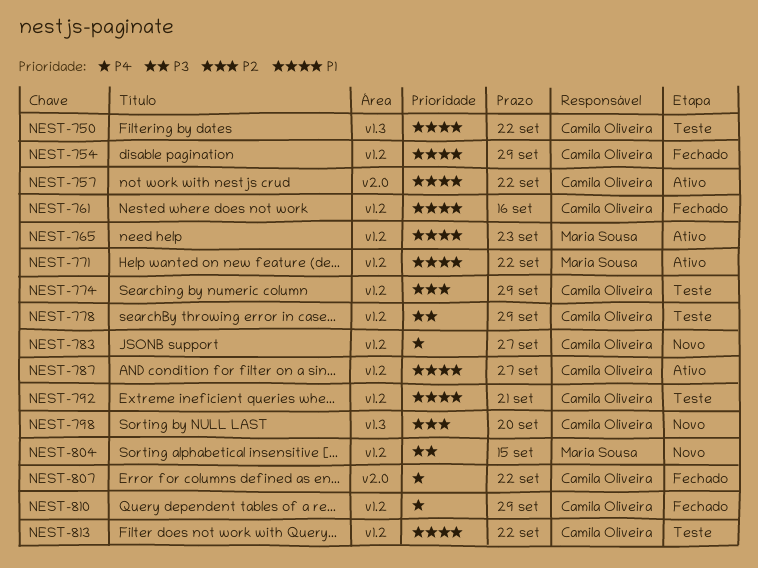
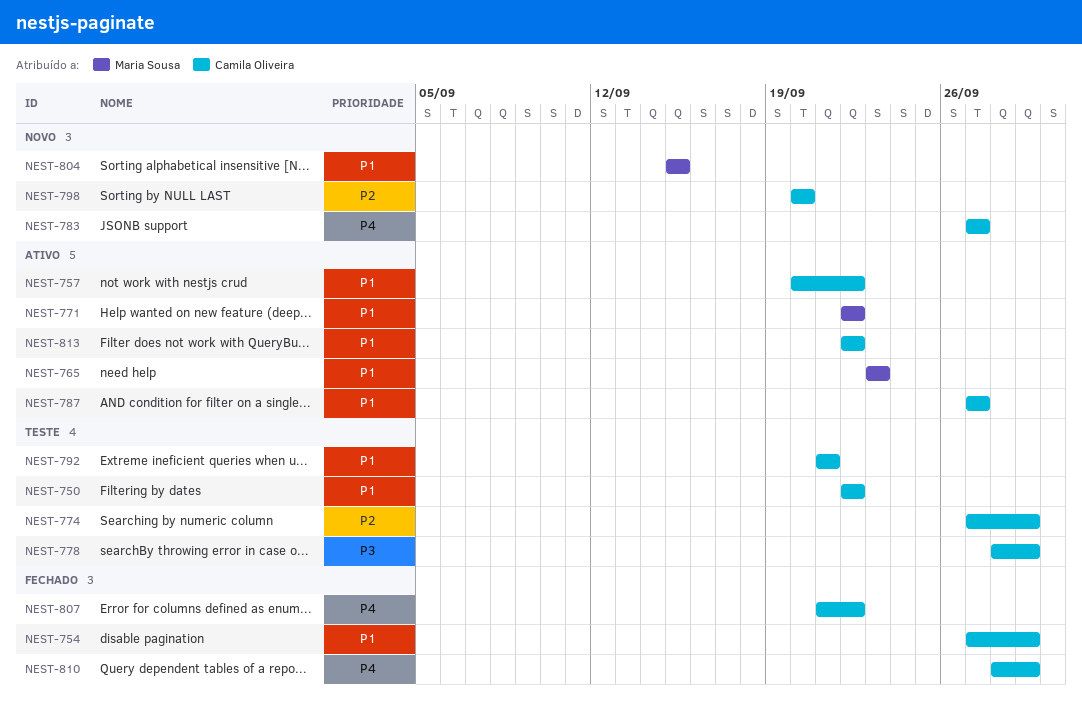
NEST-761: present -> none
NEST-804, priority: P3 -> P1
NEST-813, status: Teste -> Ativo

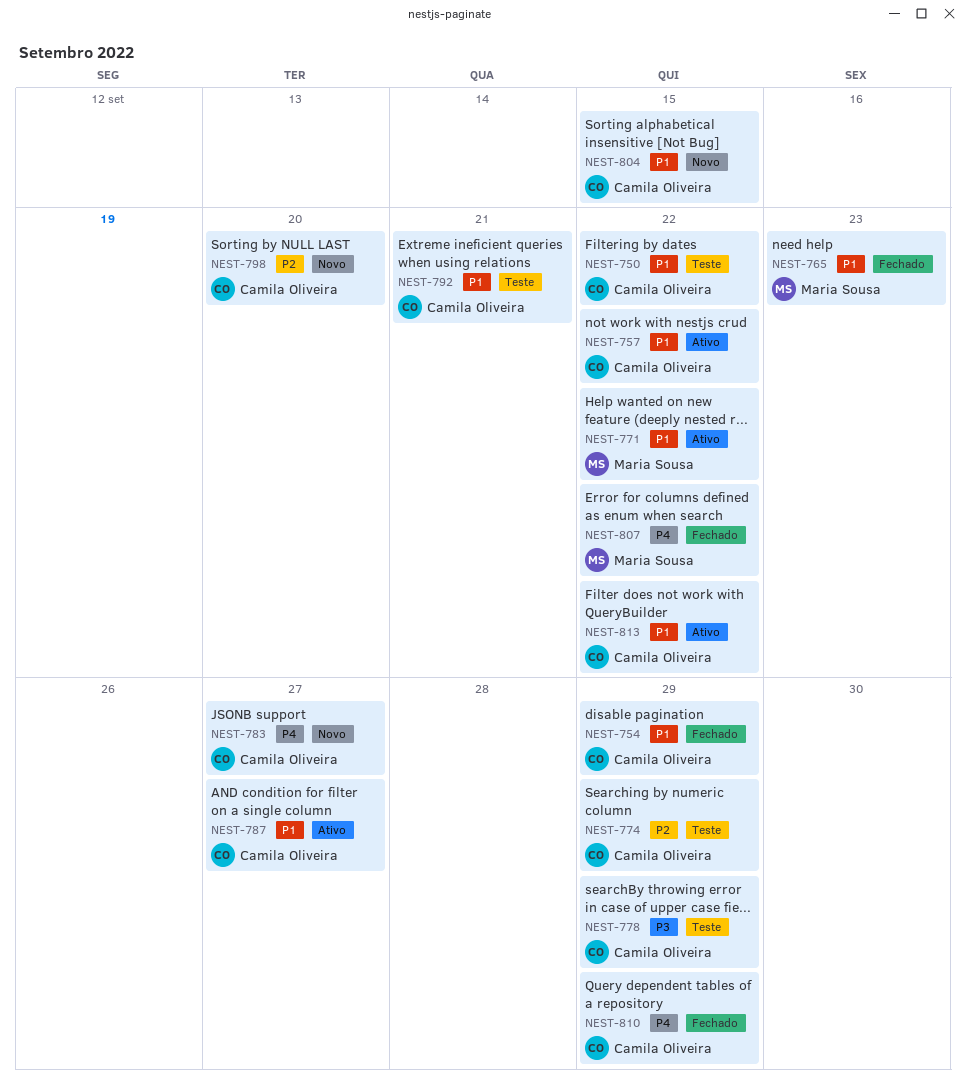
NEST-765, status: Ativo -> Fechado
NEST-804, owner: Maria Sousa -> Camila Oliveira
NEST-807, owner: Camila Oliveira -> Maria Sousa

